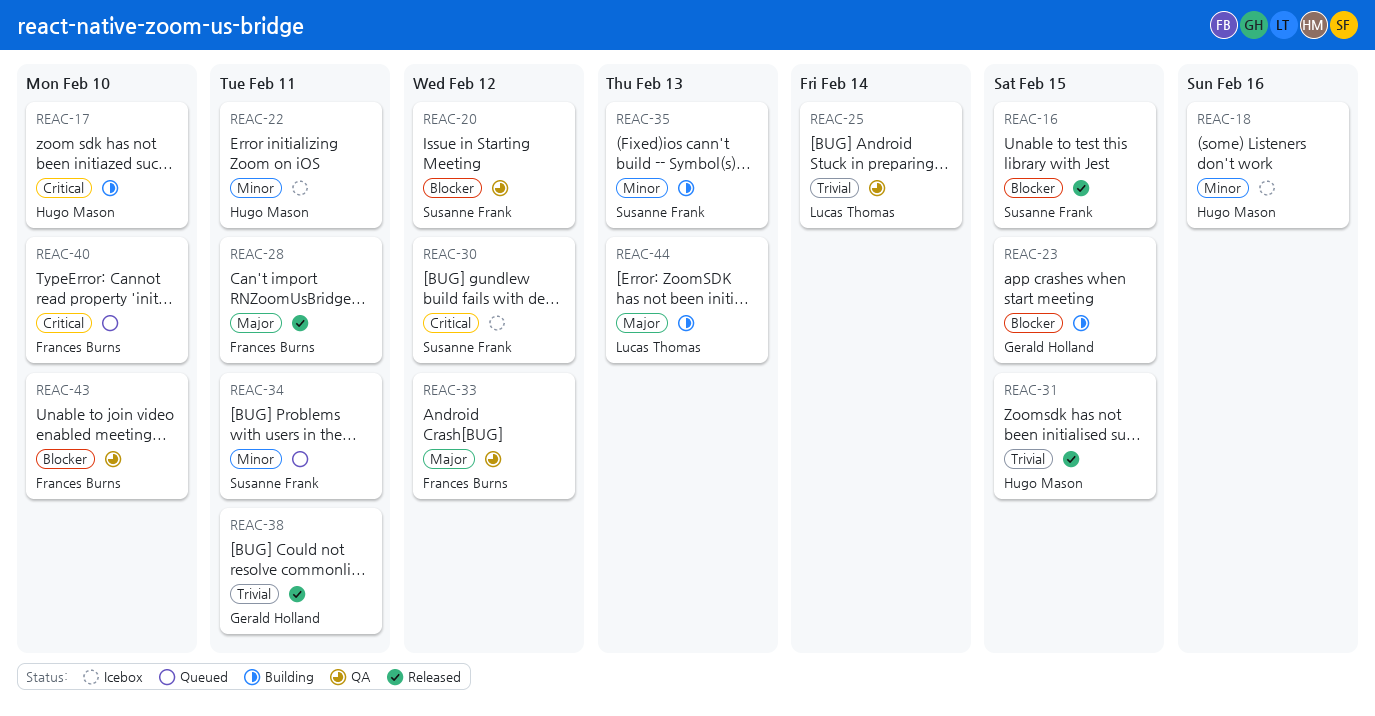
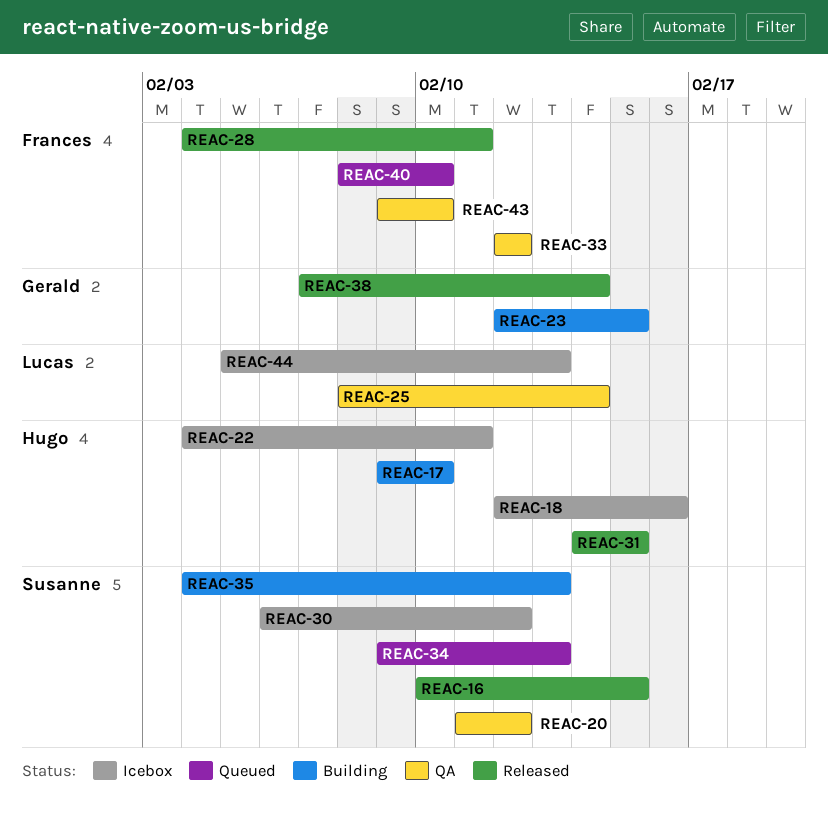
REAC-34, due: Feb 11 -> Feb 13
REAC-38, due: Feb 11 -> Feb 14
REAC-44, status: Building -> Icebox

